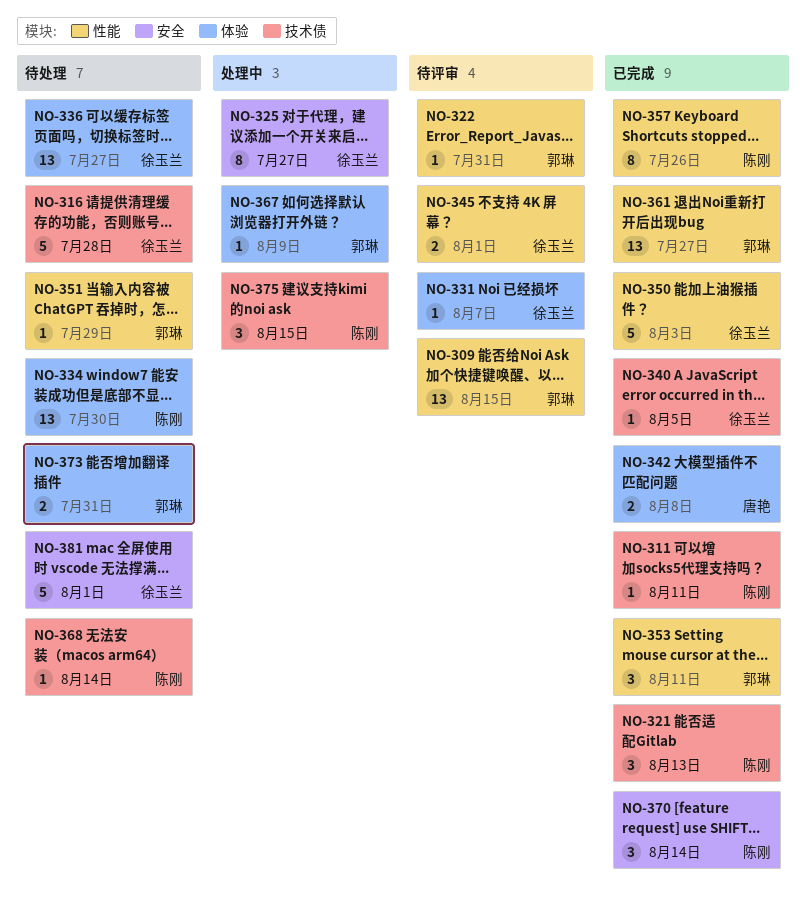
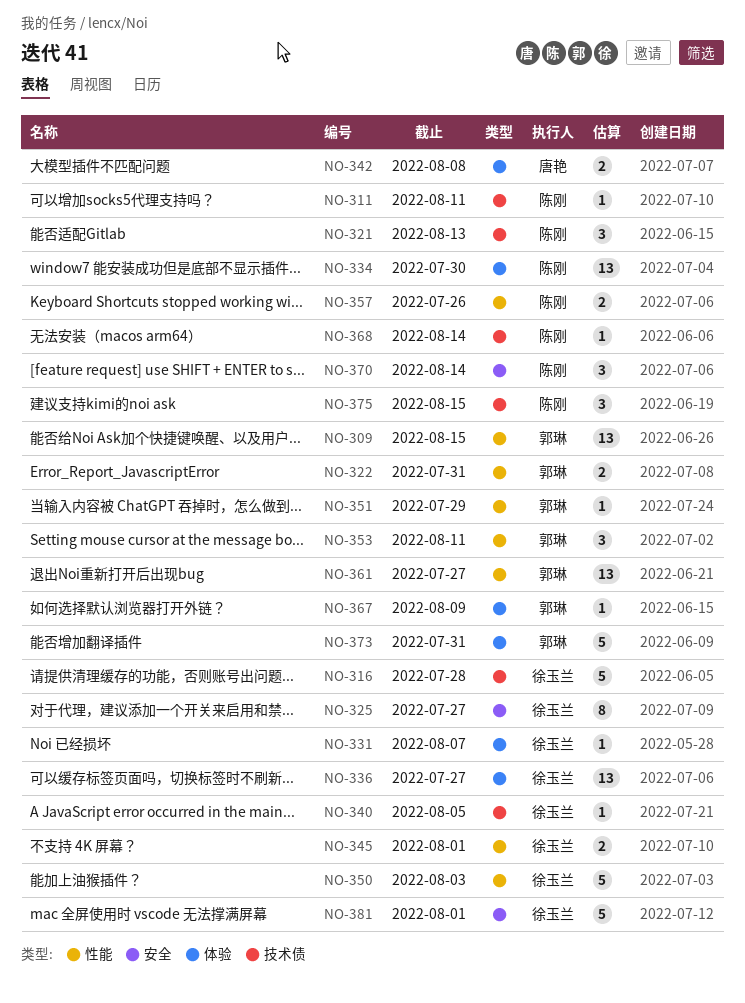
NO-322, estimate: 1 -> 2
NO-357, estimate: 8 -> 2
NO-373, estimate: 2 -> 5

